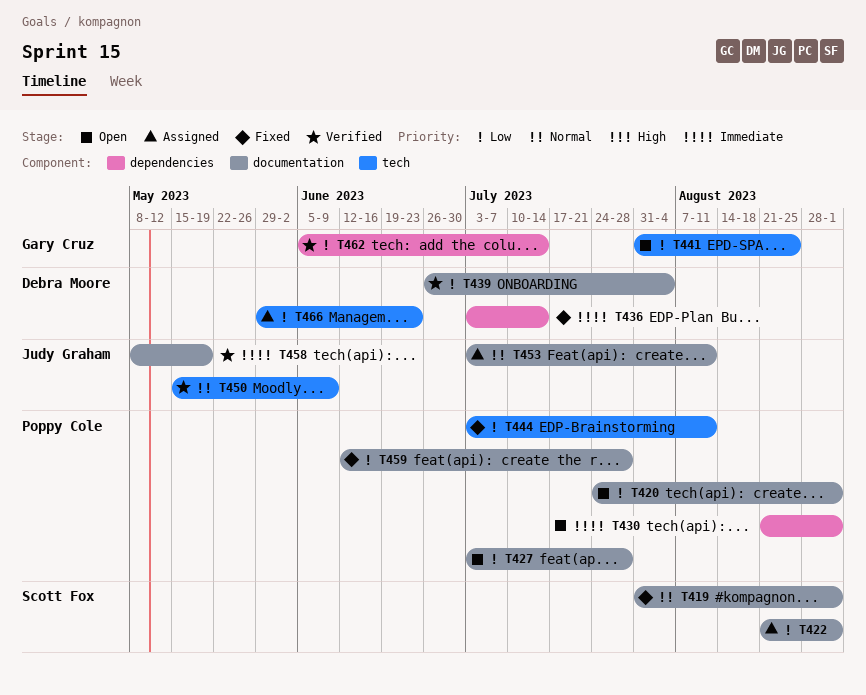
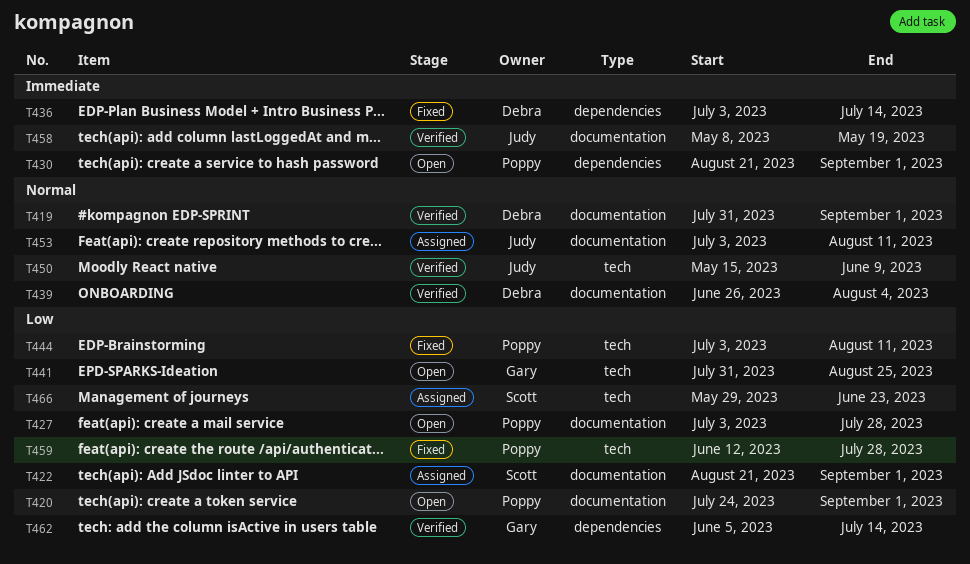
T419, status: Fixed -> Verified
T419, owner: Scott Fox -> Debra Moore
T439, priority: Low -> Normal
T459, label: documentation -> tech
T466, owner: Debra Moore -> Scott Fox

